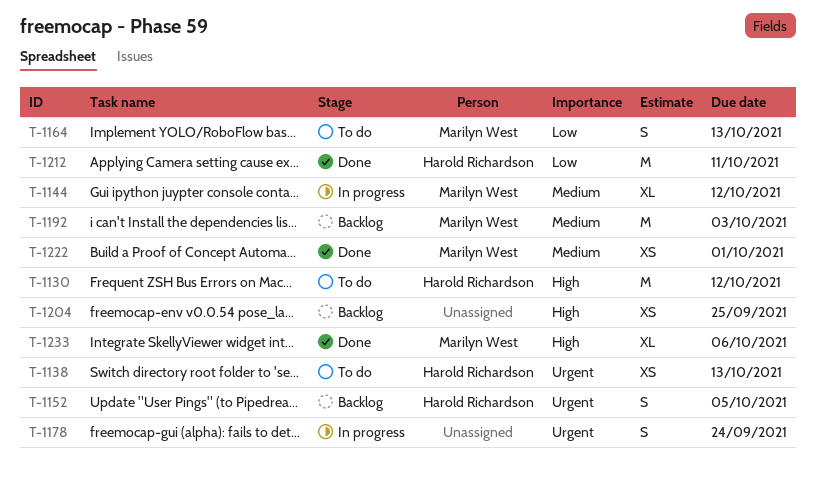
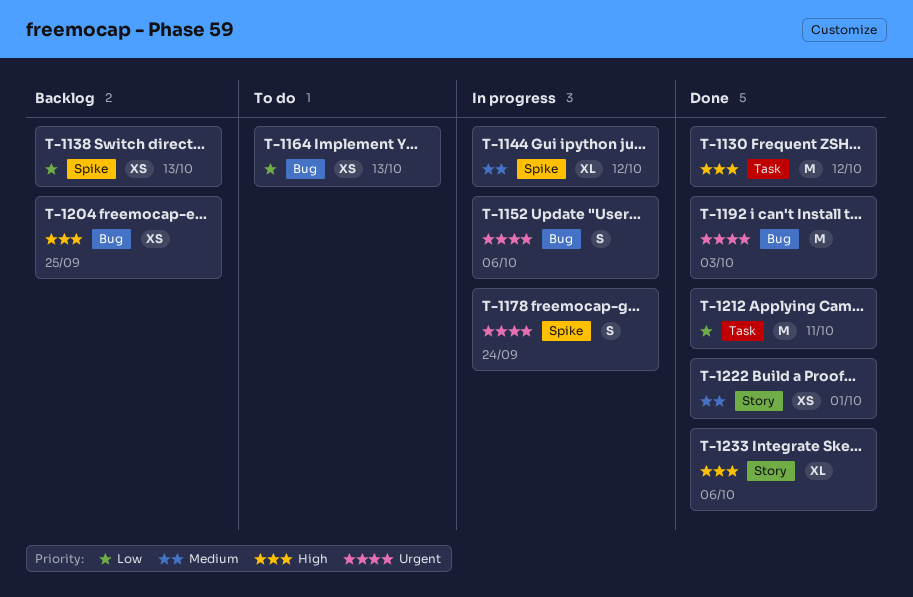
T-1130, status: To do -> Done
T-1138, status: To do -> Backlog
T-1138, priority: Urgent -> Low
T-1152, status: Backlog -> In progress
T-1152, due: Oct 5 -> Oct 6
T-1164, estimate: S -> XS
T-1192, status: Backlog -> Done
T-1192, priority: Medium -> Urgent

